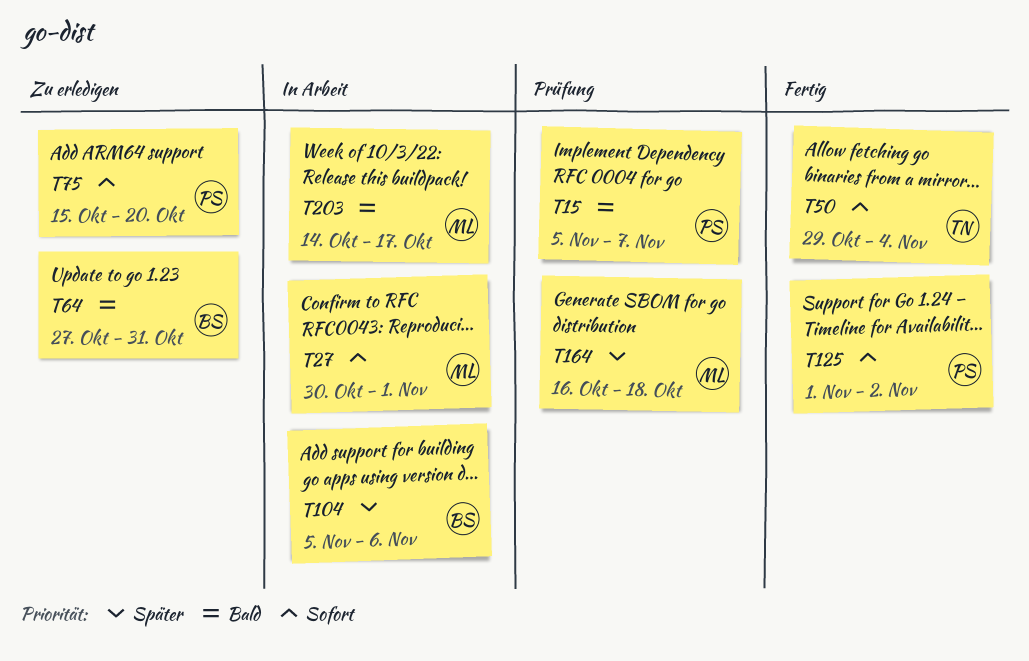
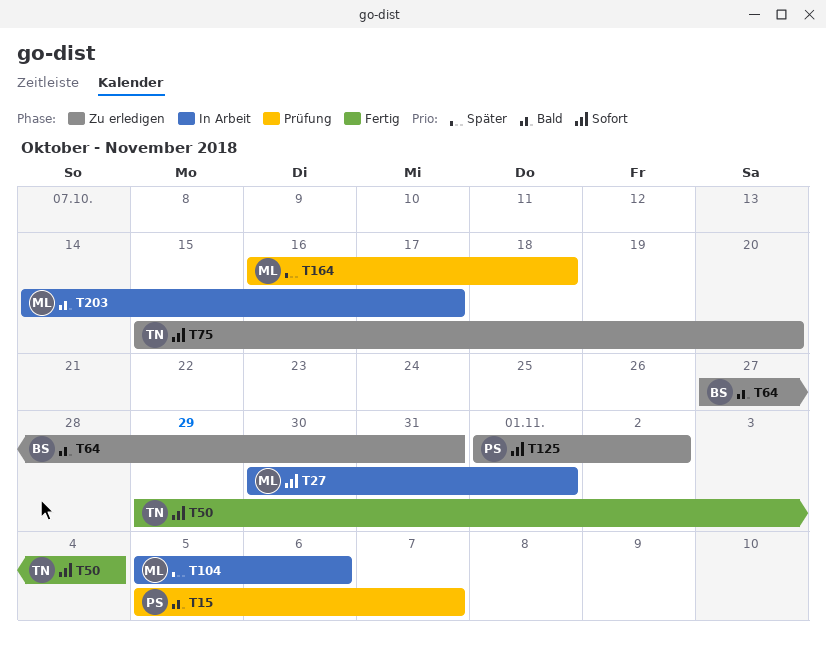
T75, owner: PS -> TN
T104, owner: BS -> ML
T125, status: Fertig -> Zu erledigen

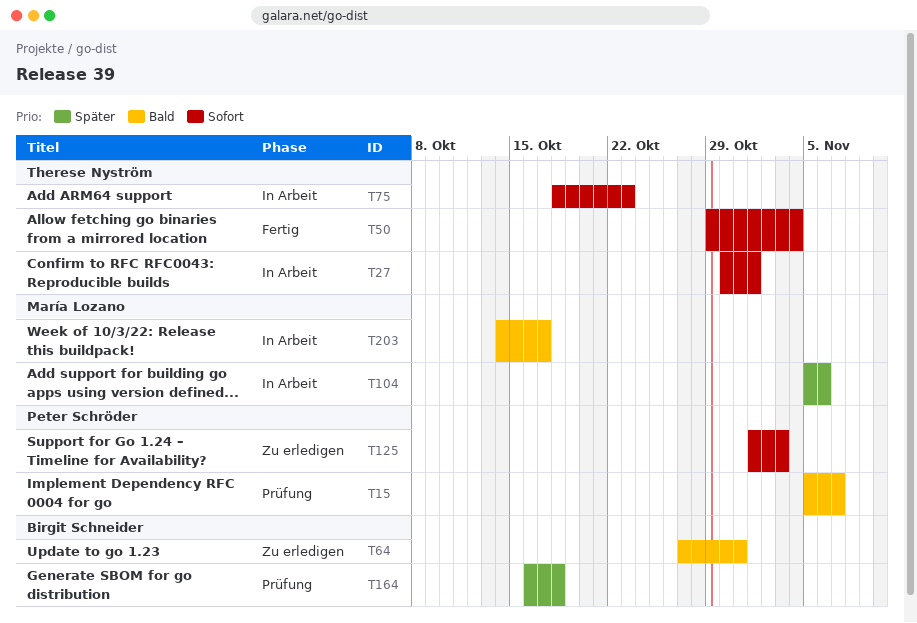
T27, owner: María Lozano -> Therese Nyström
T75, status: Zu erledigen -> In Arbeit
T75, start: Oct 15 -> Oct 18
T75, due: Oct 20 -> Oct 23
T125, due: Nov 2 -> Nov 3
T164, owner: María Lozano -> Birgit Schneider

